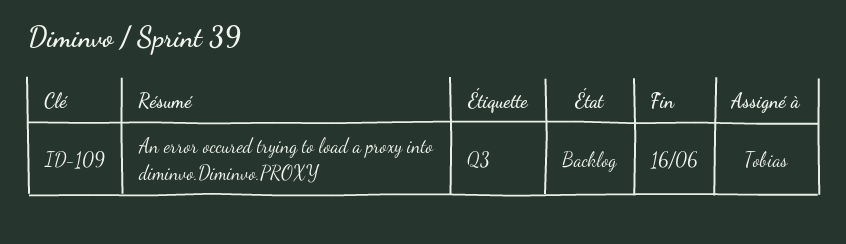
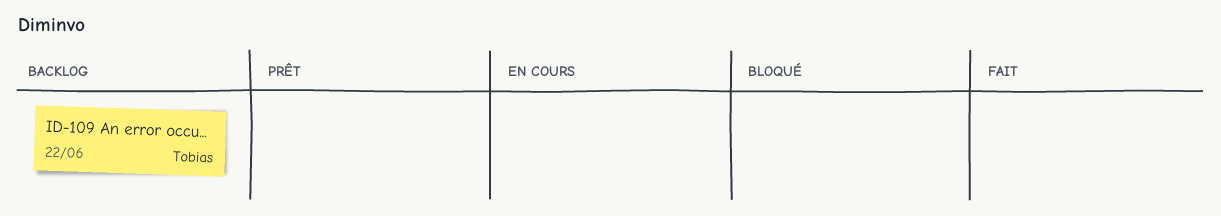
ID-109, due: Jun 16 -> Jun 22

